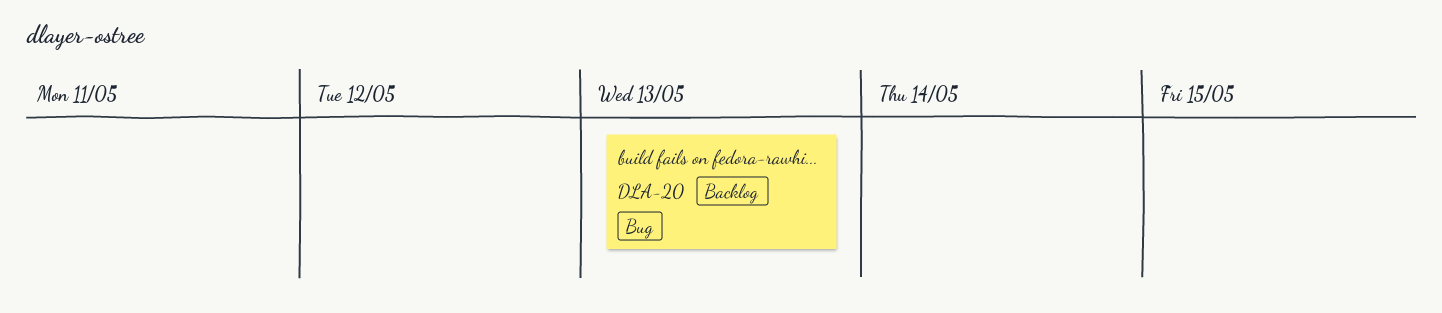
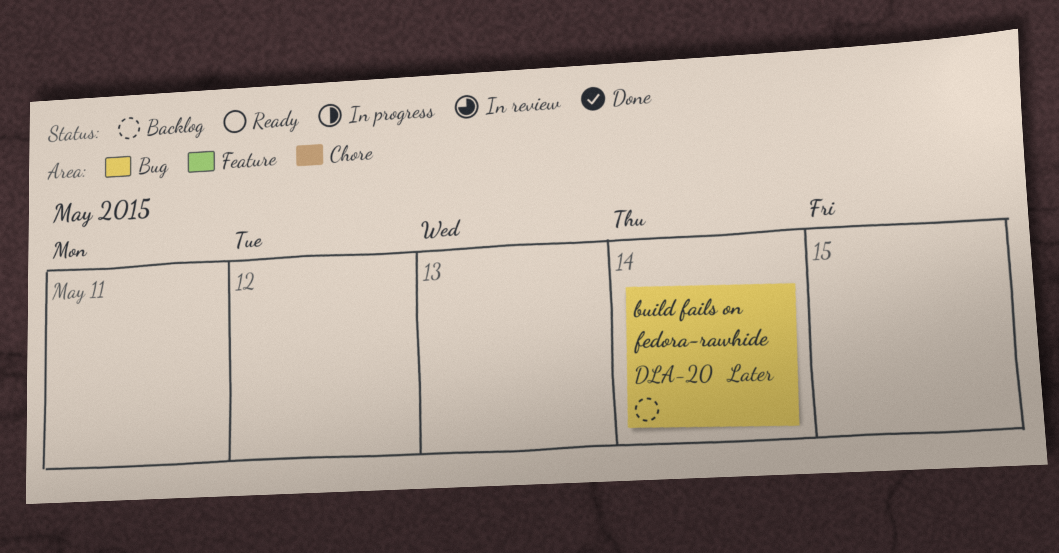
DLA-20, due: May 13 -> May 14

